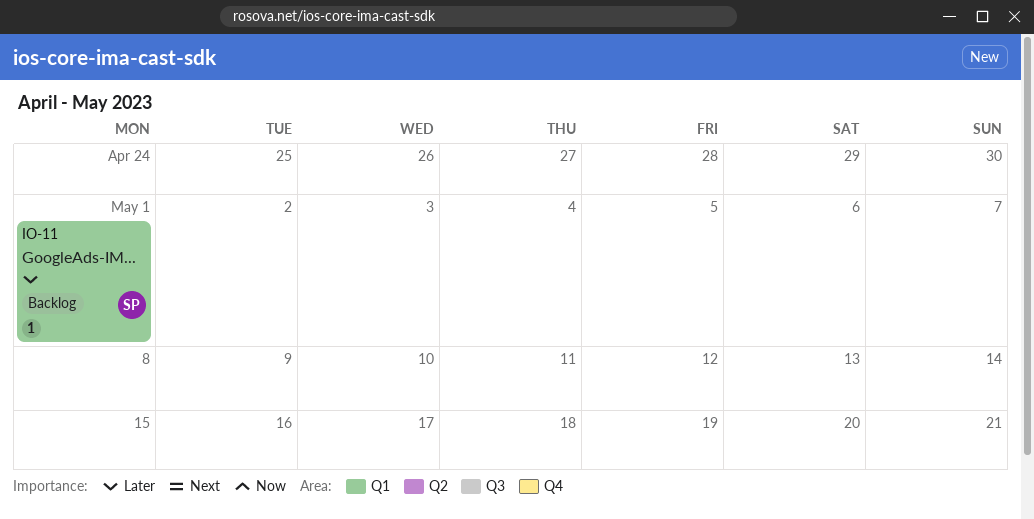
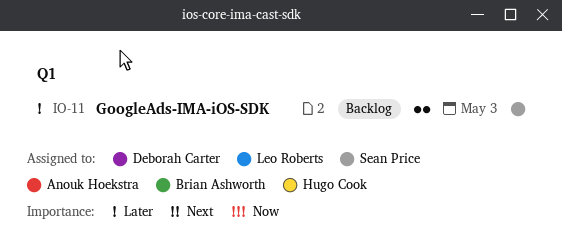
IO-11, estimate: 1 -> 2
IO-11, due: May 1 -> May 3

